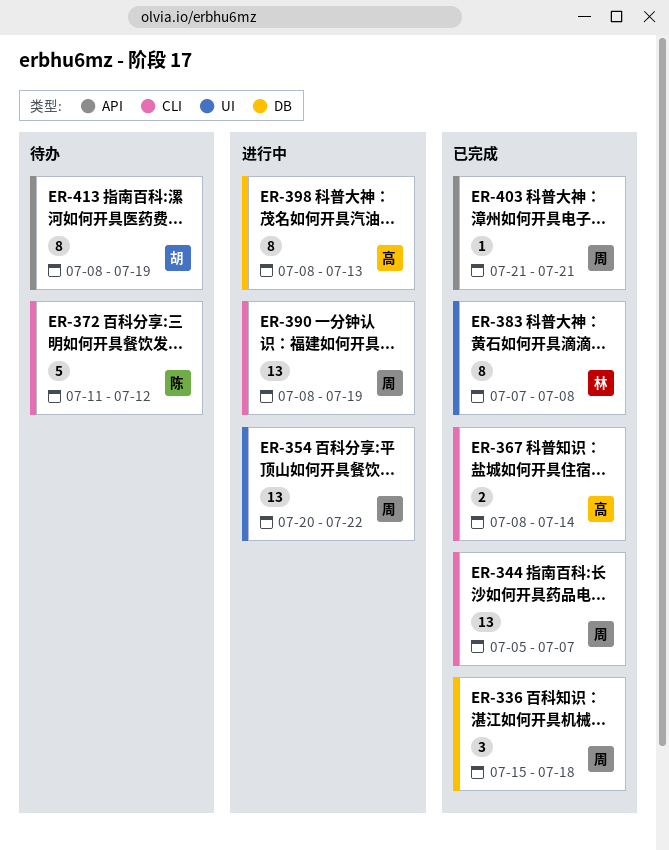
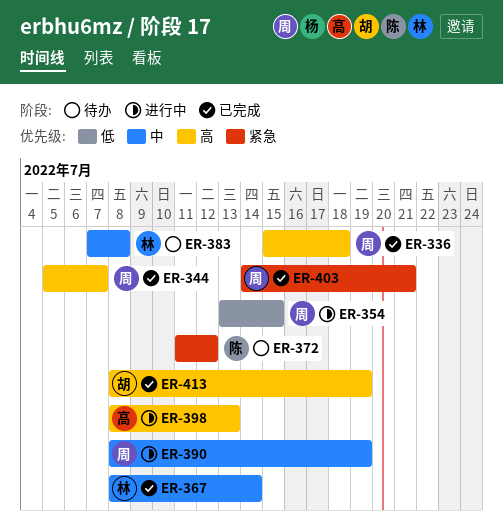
ER-354, start: Jul 20 -> Jul 13
ER-354, due: Jul 22 -> Jul 15
ER-367, owner: 高 -> 林
ER-383, status: 已完成 -> 待办
ER-403, start: Jul 21 -> Jul 14
ER-413, status: 待办 -> 已完成

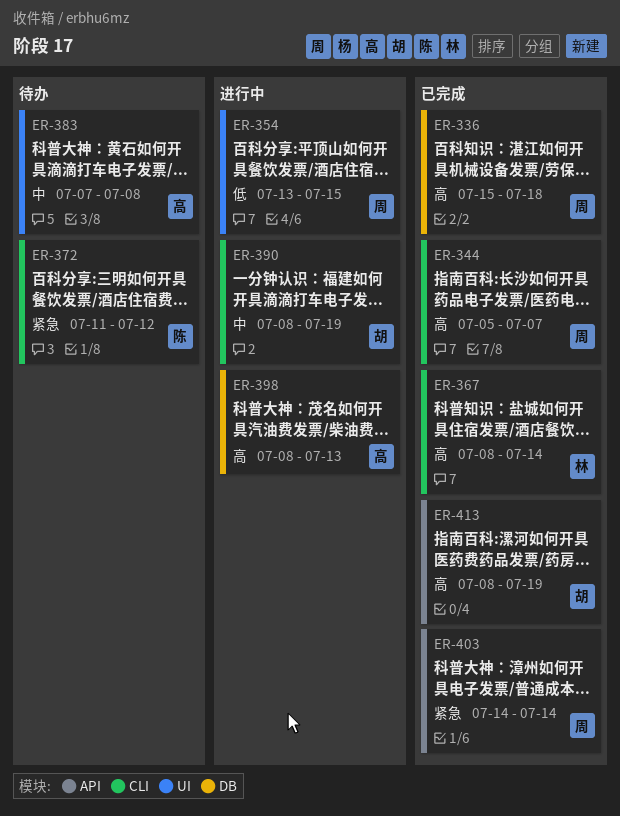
ER-367, priority: 中 -> 高
ER-383, owner: 林 -> 高
ER-390, owner: 周 -> 胡
ER-403, due: Jul 21 -> Jul 14

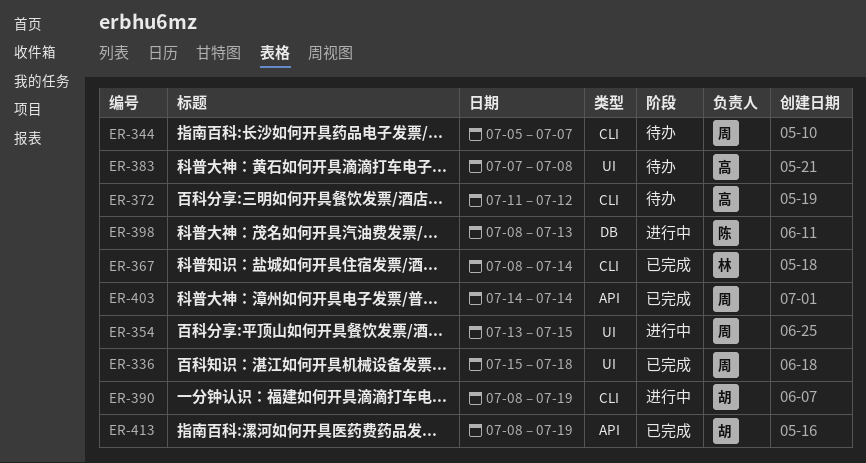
ER-336, label: DB -> UI
ER-344, status: 已完成 -> 待办
ER-372, owner: 陈 -> 高
ER-398, owner: 高 -> 陈

